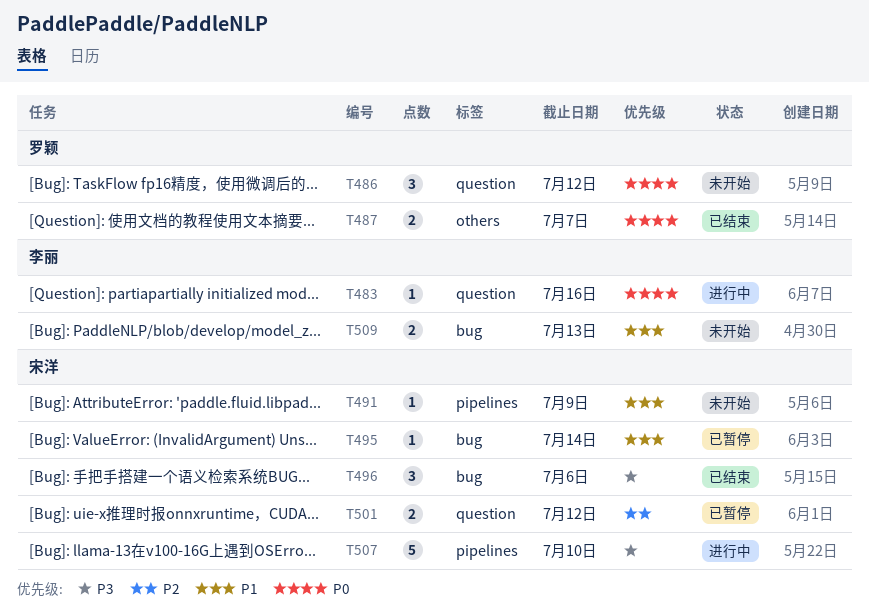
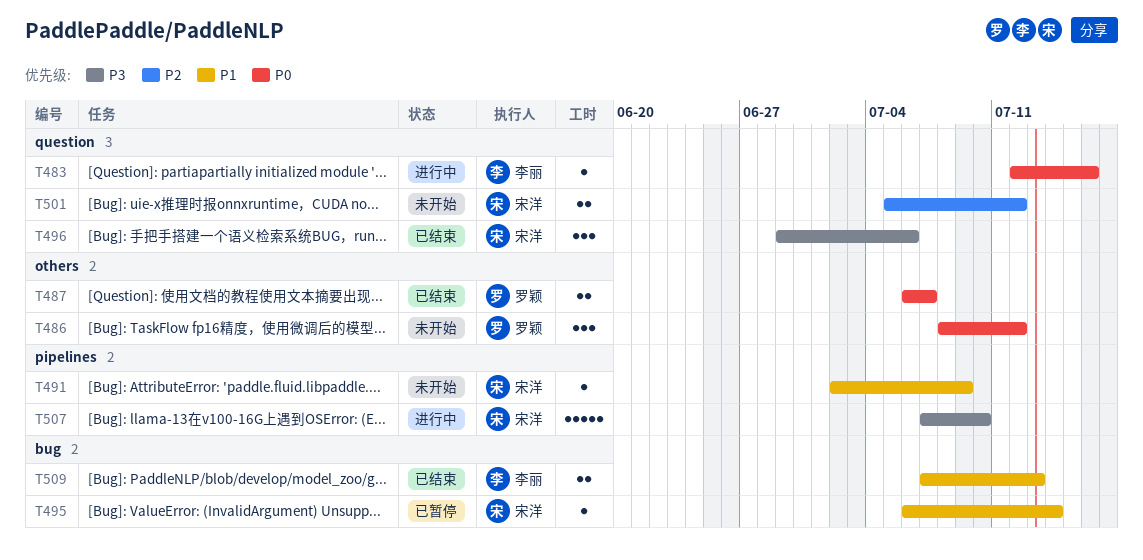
T486, label: question -> others
T496, label: bug -> question
T501, status: 已暂停 -> 未开始
T509, status: 未开始 -> 已结束

